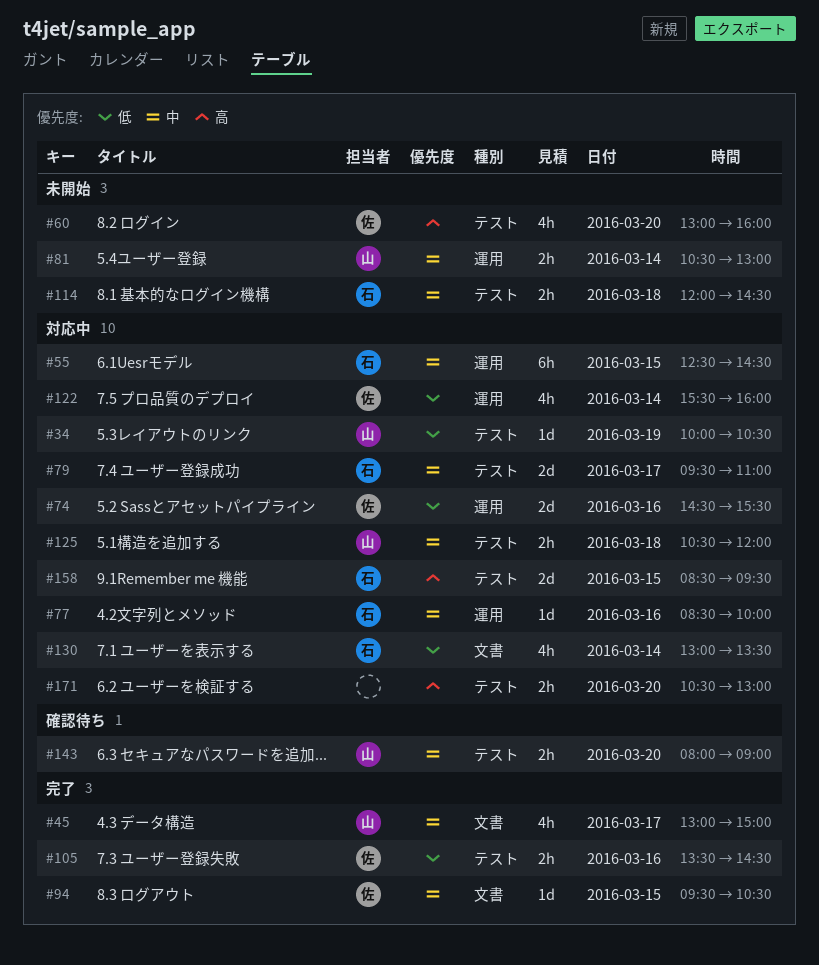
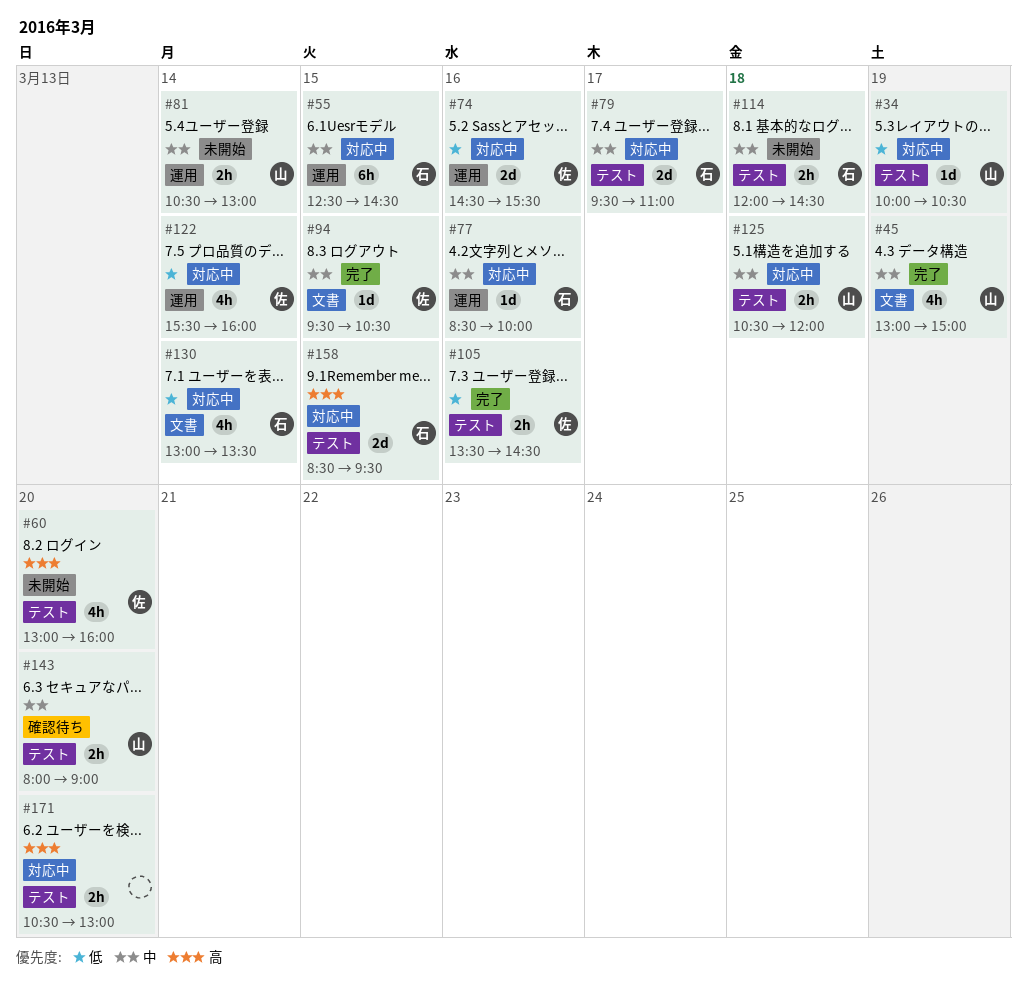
#45, day: Mar 17 -> Mar 19

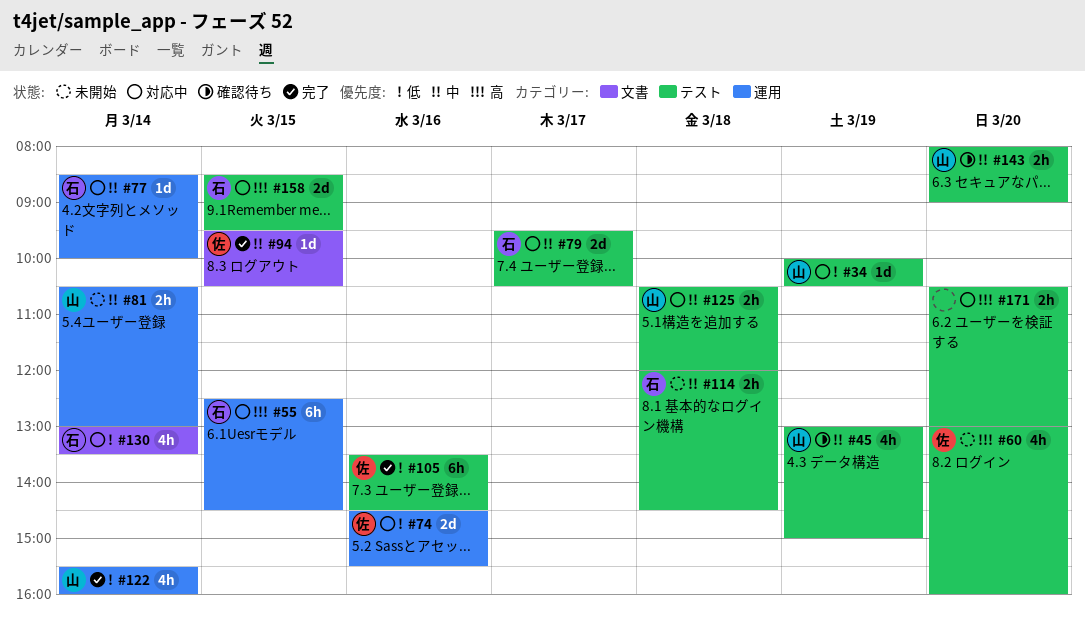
#45, status: 完了 -> 確認待ち
#45, label: 文書 -> テスト
#55, priority: 中 -> 高
#77, day: Mar 16 -> Mar 14
#79, ends: 11:00 -> 10:30
#105, estimate: 2h -> 6h
#122, status: 対応中 -> 完了
#122, owner: 佐 -> 山

